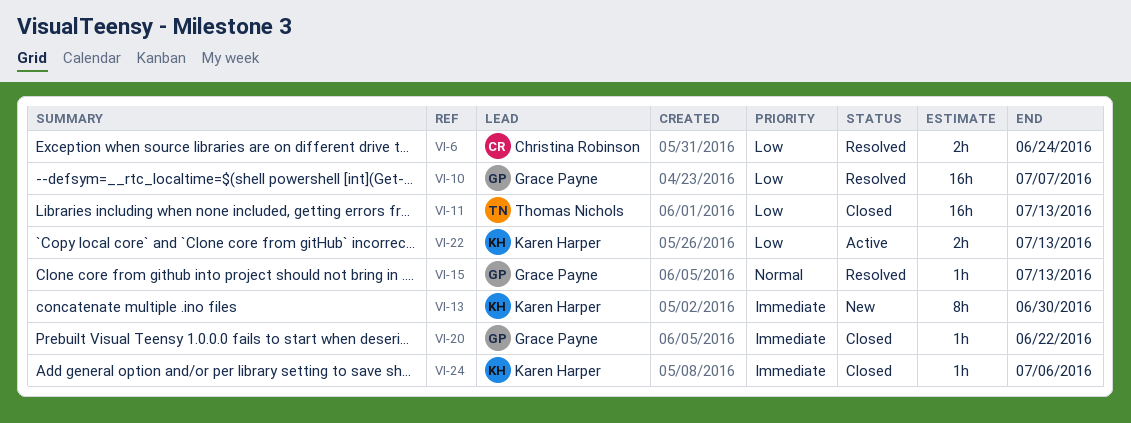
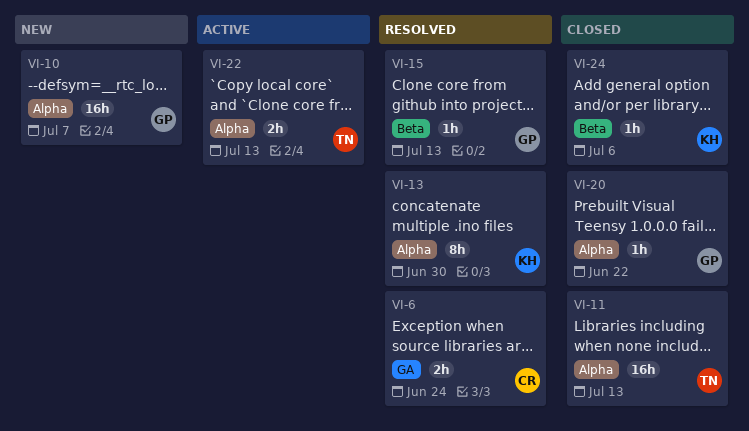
VI-10, status: Resolved -> New
VI-13, status: New -> Resolved
VI-22, owner: Karen Harper -> Thomas Nichols

